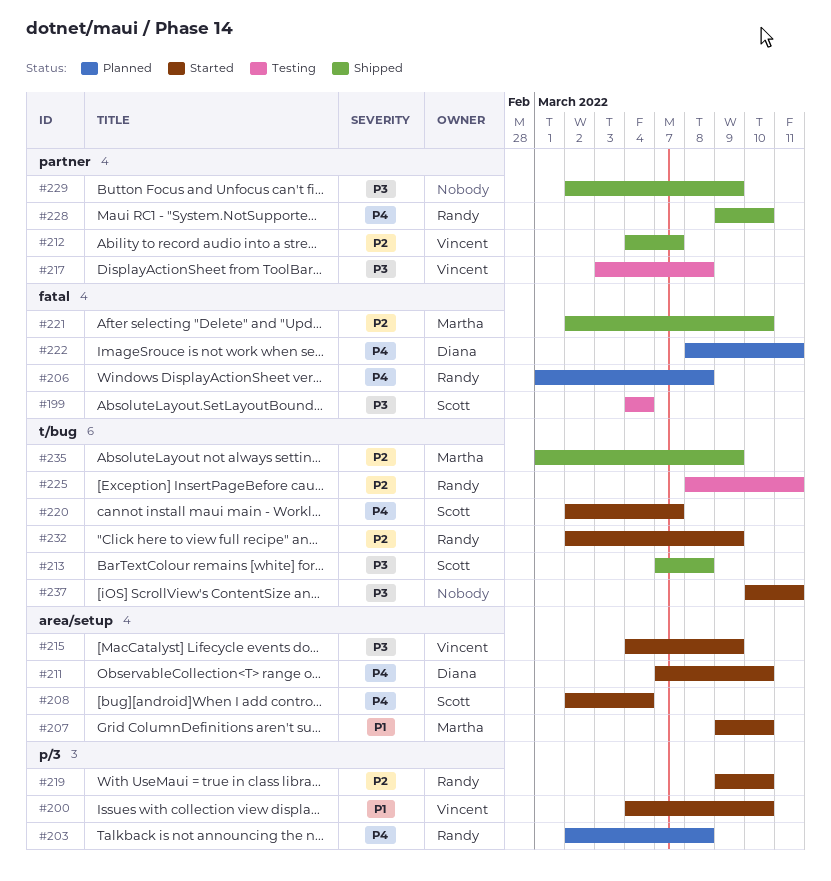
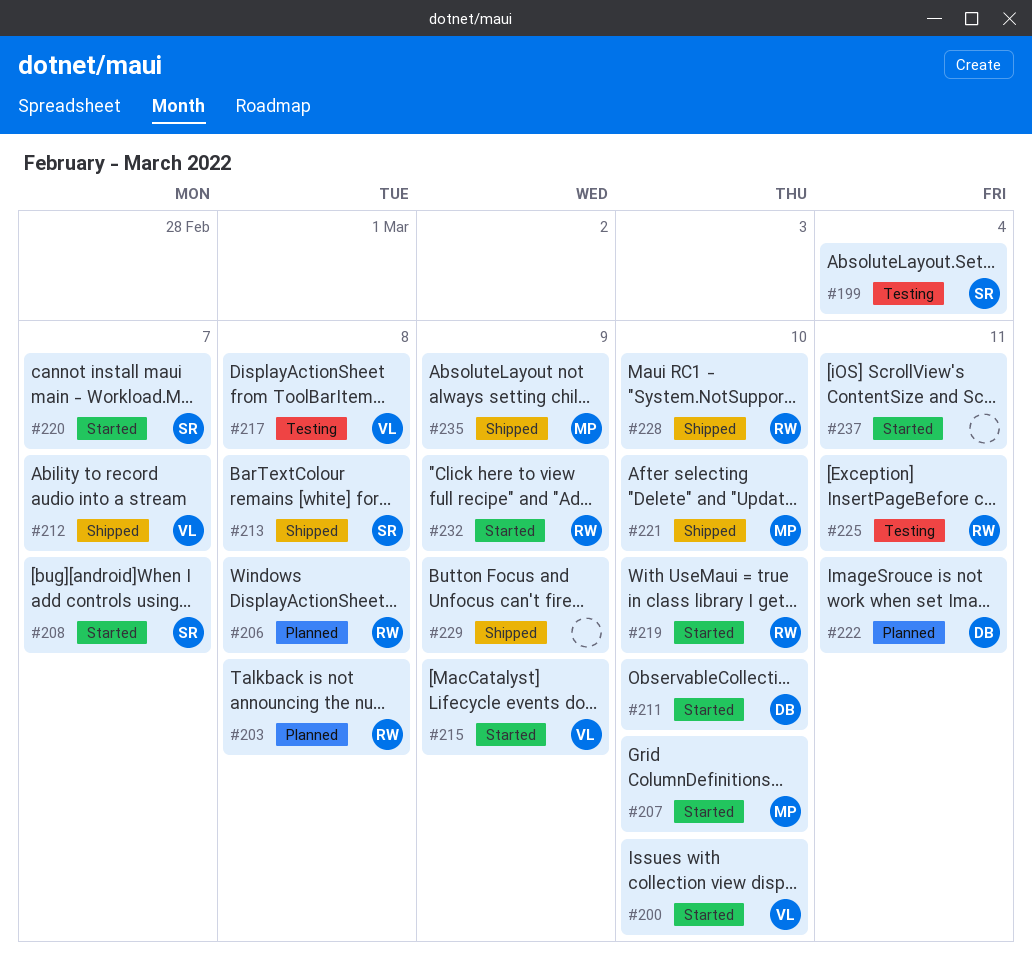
#208, due: Mar 4 -> Mar 7

